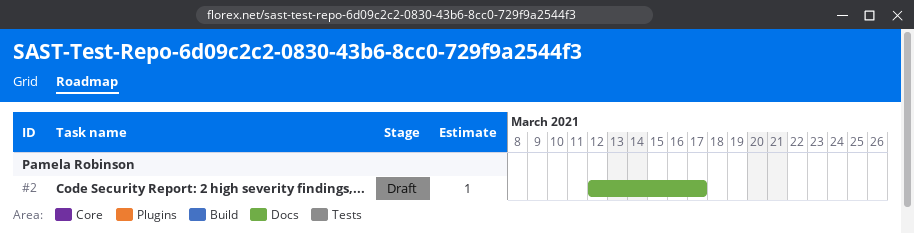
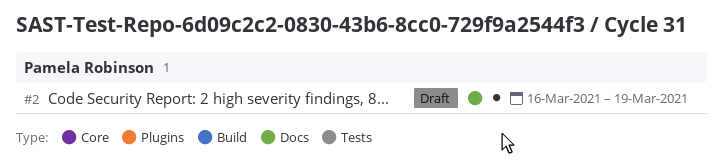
#2, start: Mar 12 -> Mar 16
#2, due: Mar 17 -> Mar 19

